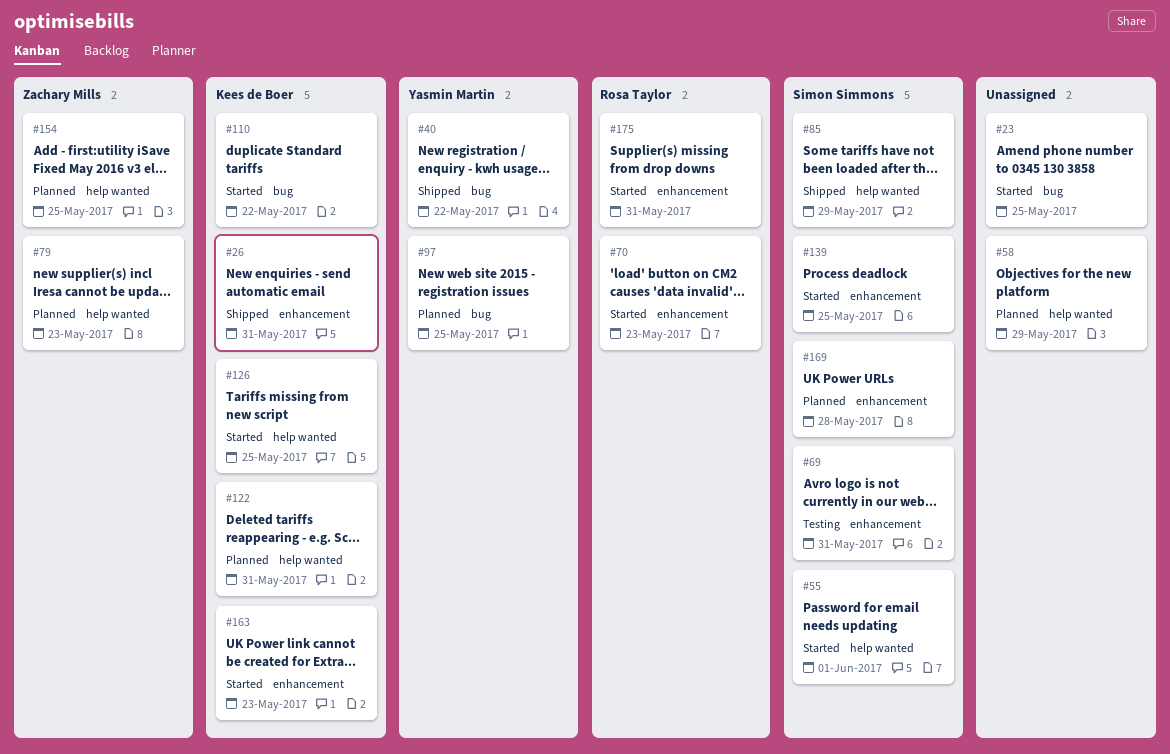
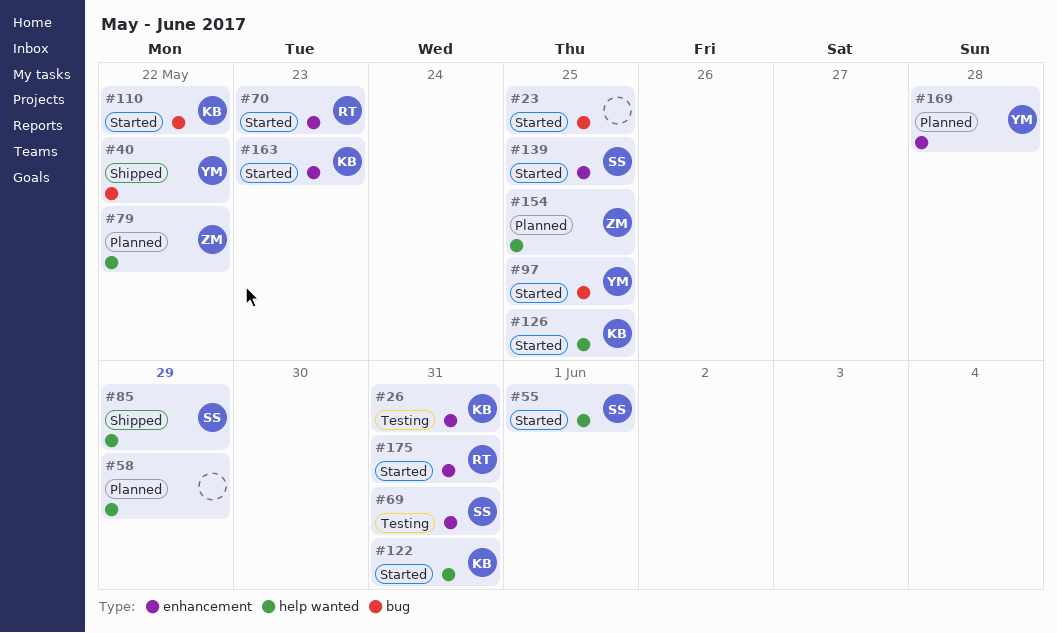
#26, status: Shipped -> Testing
#79, due: May 23 -> May 22
#97, status: Planned -> Started
#122, status: Planned -> Started
#169, owner: Simon Simmons -> Yasmin Martin

